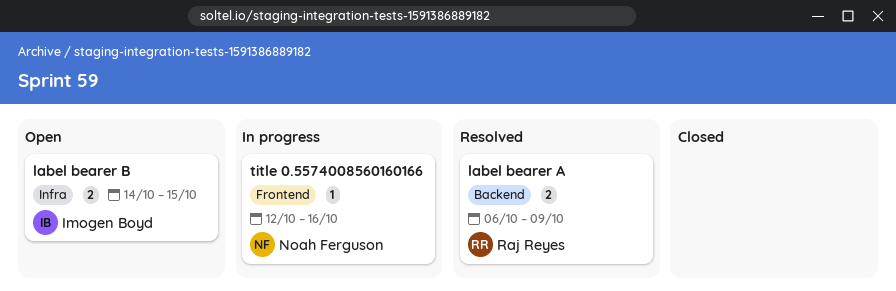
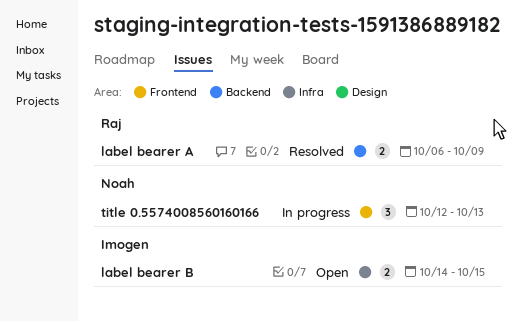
title 0.5574008560160166, estimate: 1 -> 3
title 0.5574008560160166, due: Oct 16 -> Oct 13

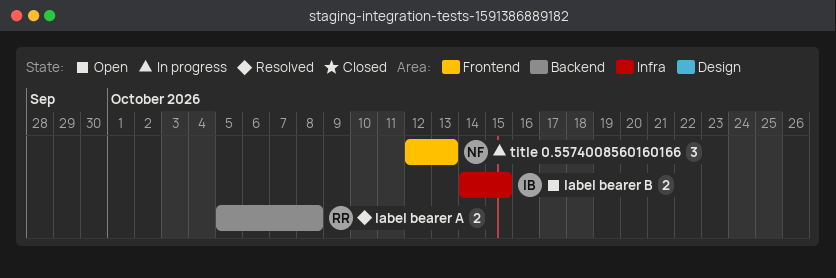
label bearer A, start: Oct 6 -> Oct 5
label bearer A, due: Oct 9 -> Oct 8

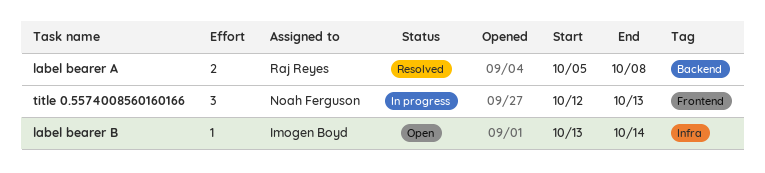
label bearer B, estimate: 2 -> 1
label bearer B, start: Oct 14 -> Oct 13
label bearer B, due: Oct 15 -> Oct 14

